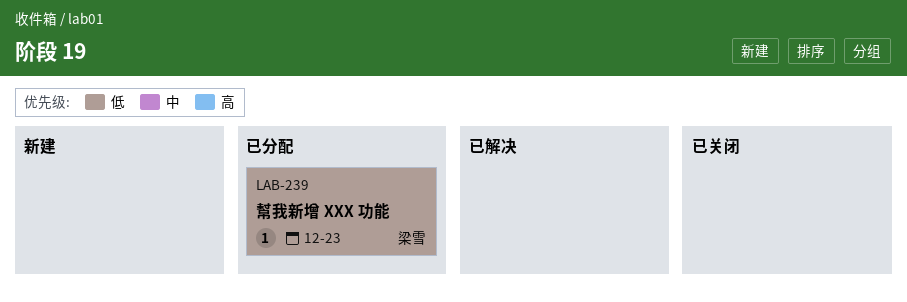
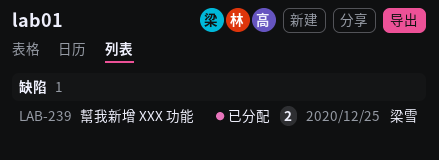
LAB-239, estimate: 1 -> 2
LAB-239, due: Dec 23 -> Dec 25

